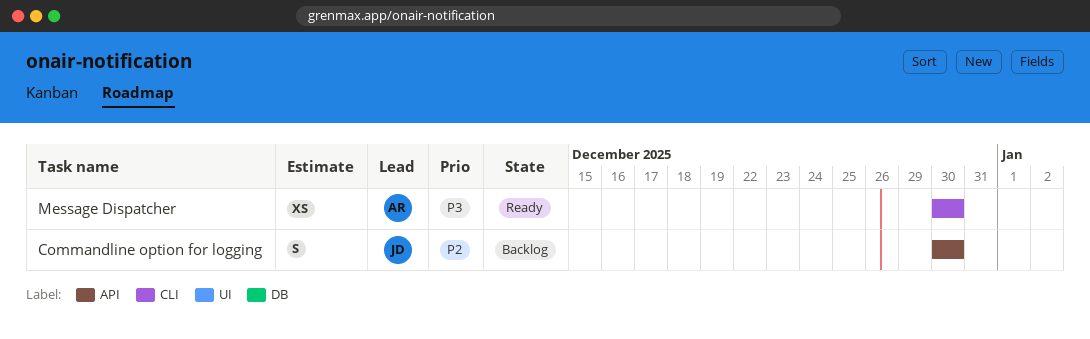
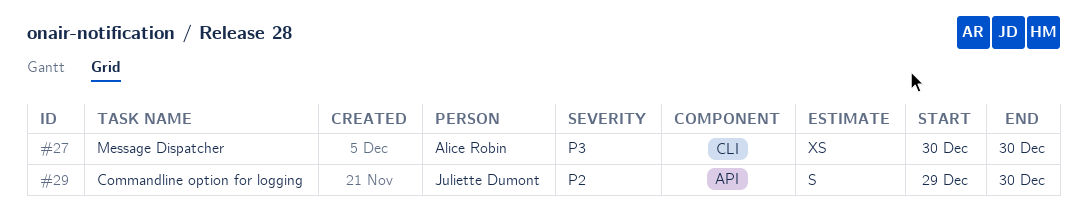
Commandline option for logging, start: Dec 30 -> Dec 29

